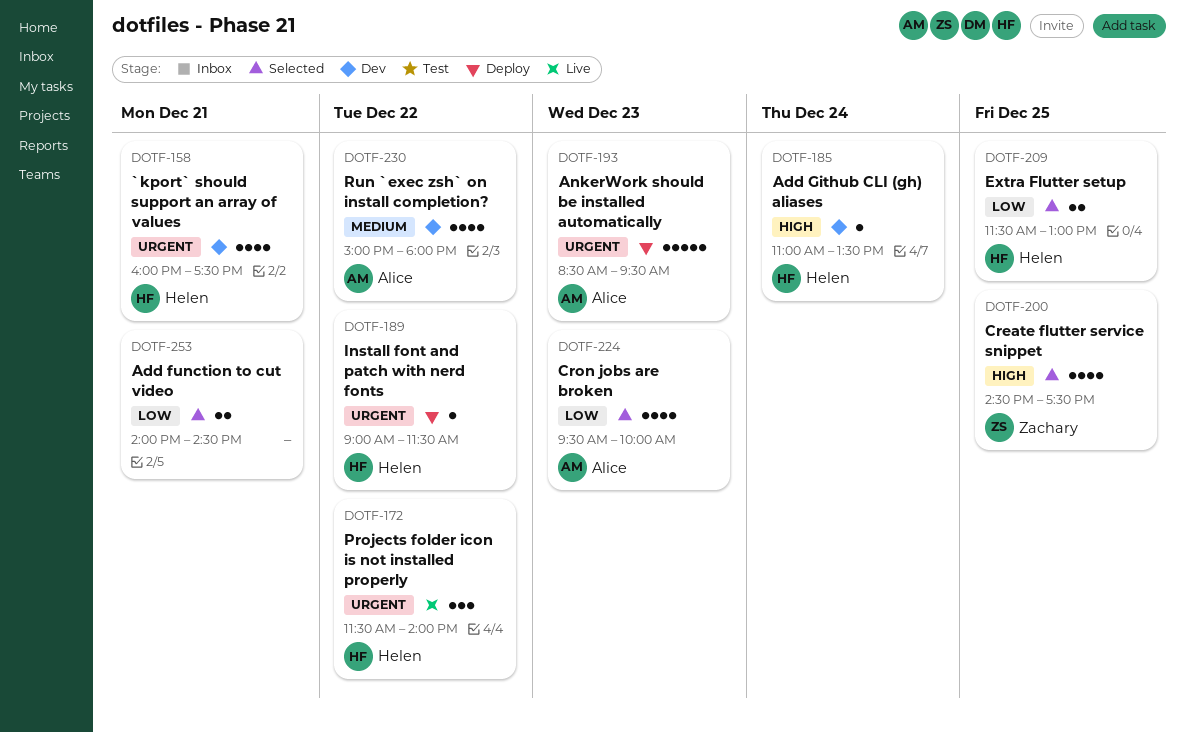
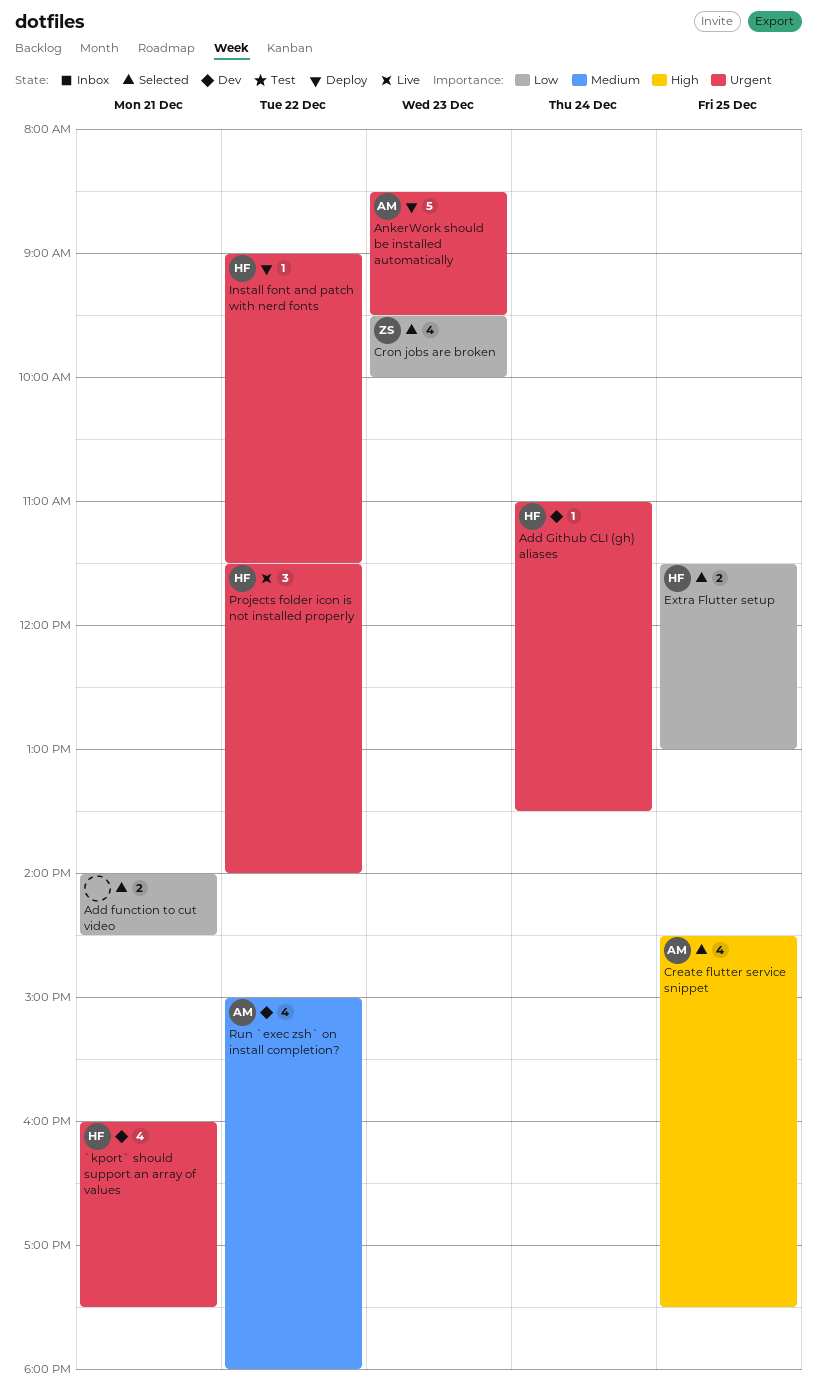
Add Github CLI (gh) aliases, priority: High -> Urgent
Create flutter service snippet, owner: Zachary -> Alice
Cron jobs are broken, owner: Alice -> Zachary

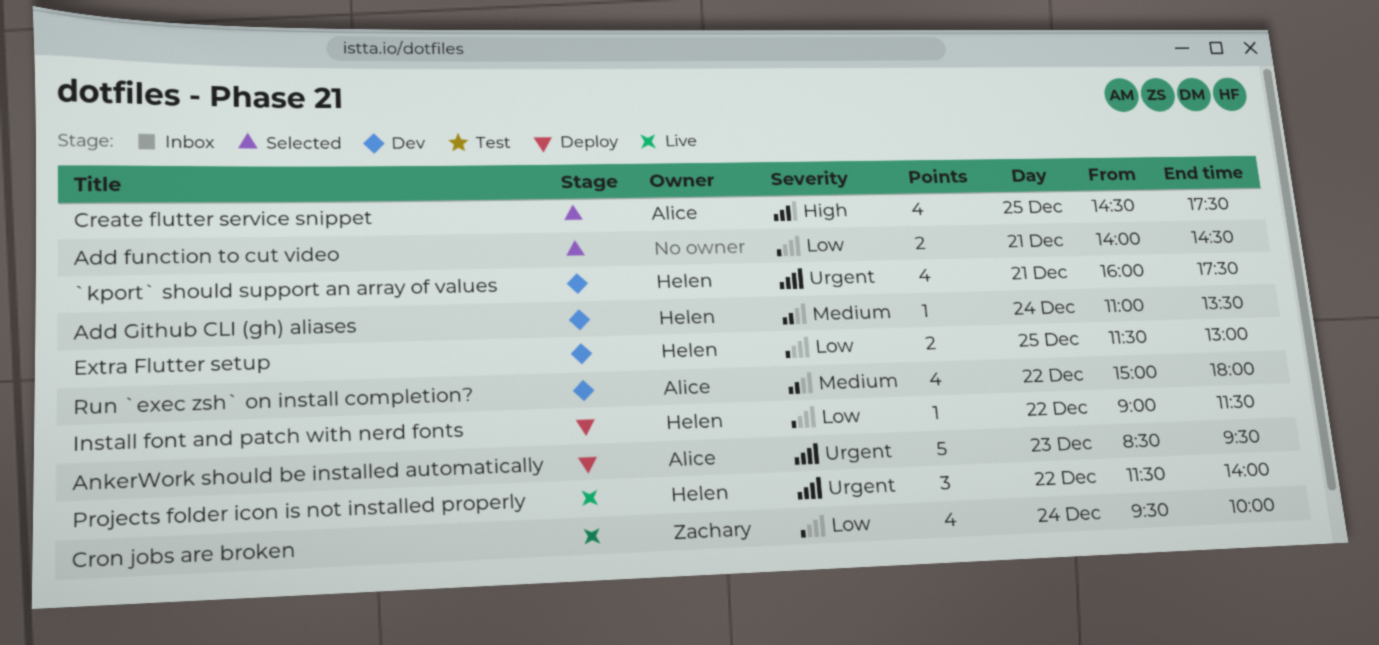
Add Github CLI (gh) aliases, priority: Urgent -> Medium
Cron jobs are broken, status: Selected -> Live
Cron jobs are broken, day: Dec 23 -> Dec 24
Extra Flutter setup, status: Selected -> Dev
Install font and patch with nerd fonts, priority: Urgent -> Low

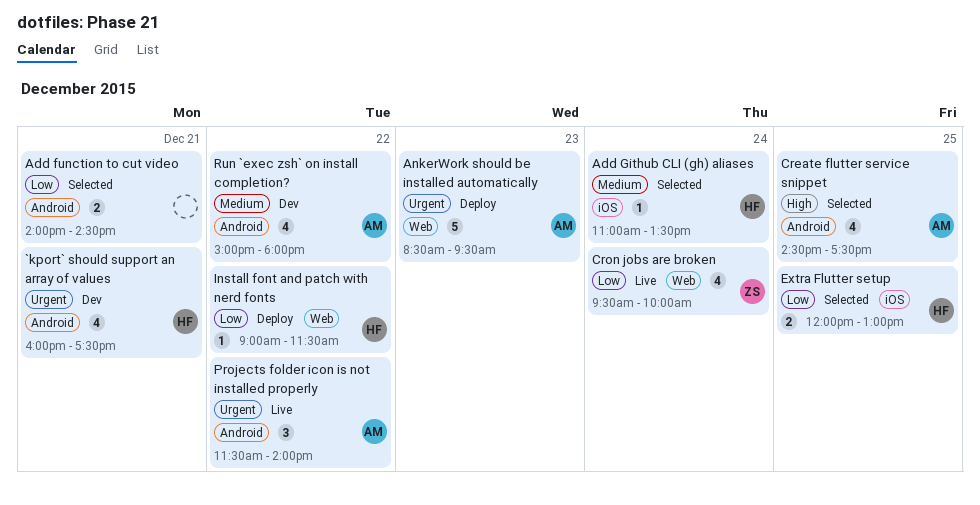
Add Github CLI (gh) aliases, status: Dev -> Selected
Extra Flutter setup, status: Dev -> Selected
Extra Flutter setup, begins: 11:30 -> 12:00
Projects folder icon is not installed properly, owner: Helen -> Alice

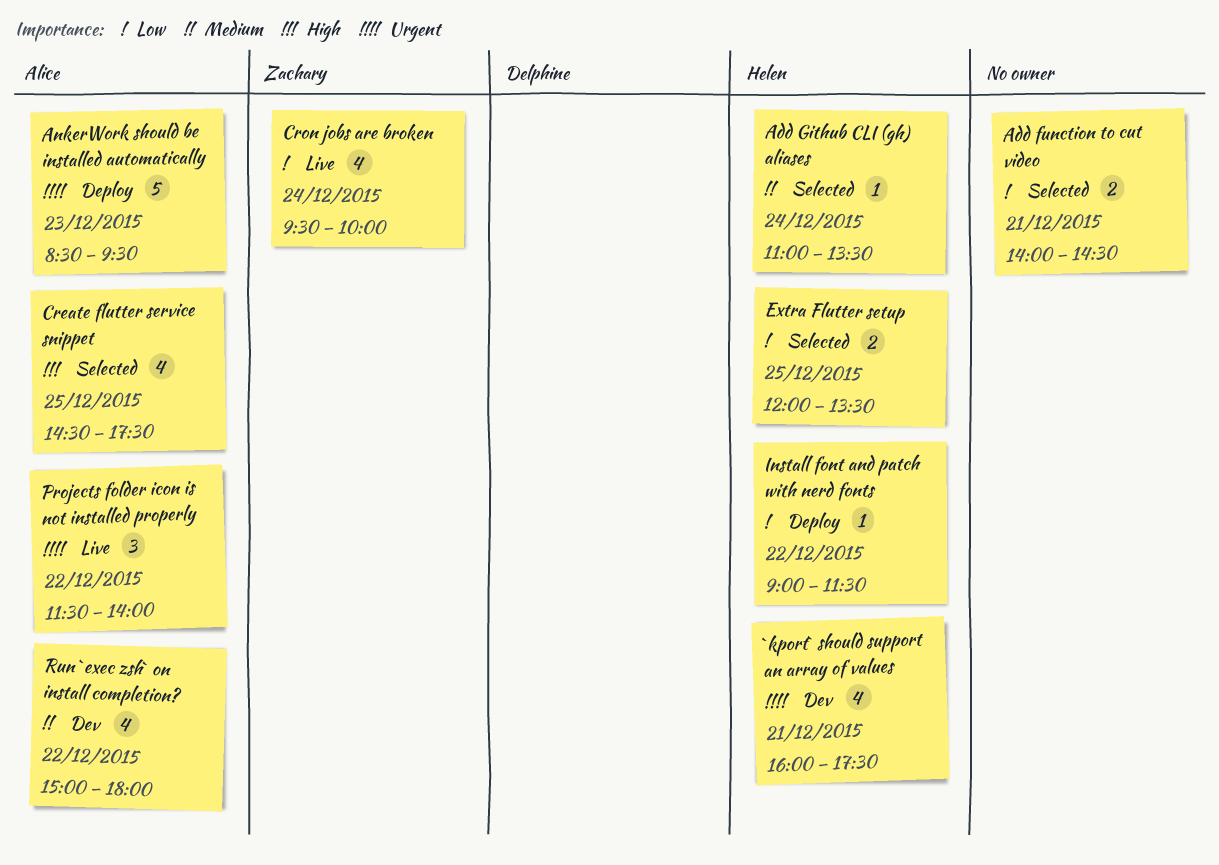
Extra Flutter setup, ends: 13:00 -> 13:30

